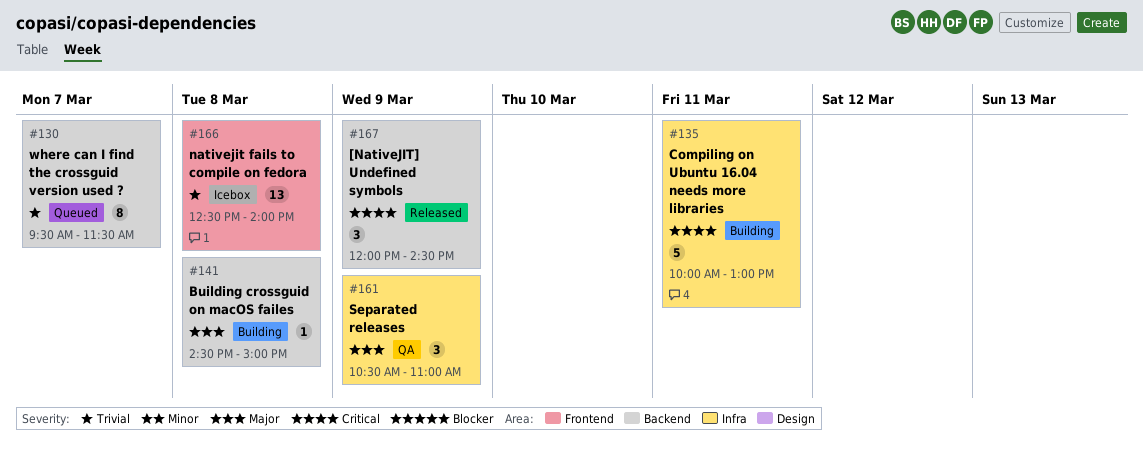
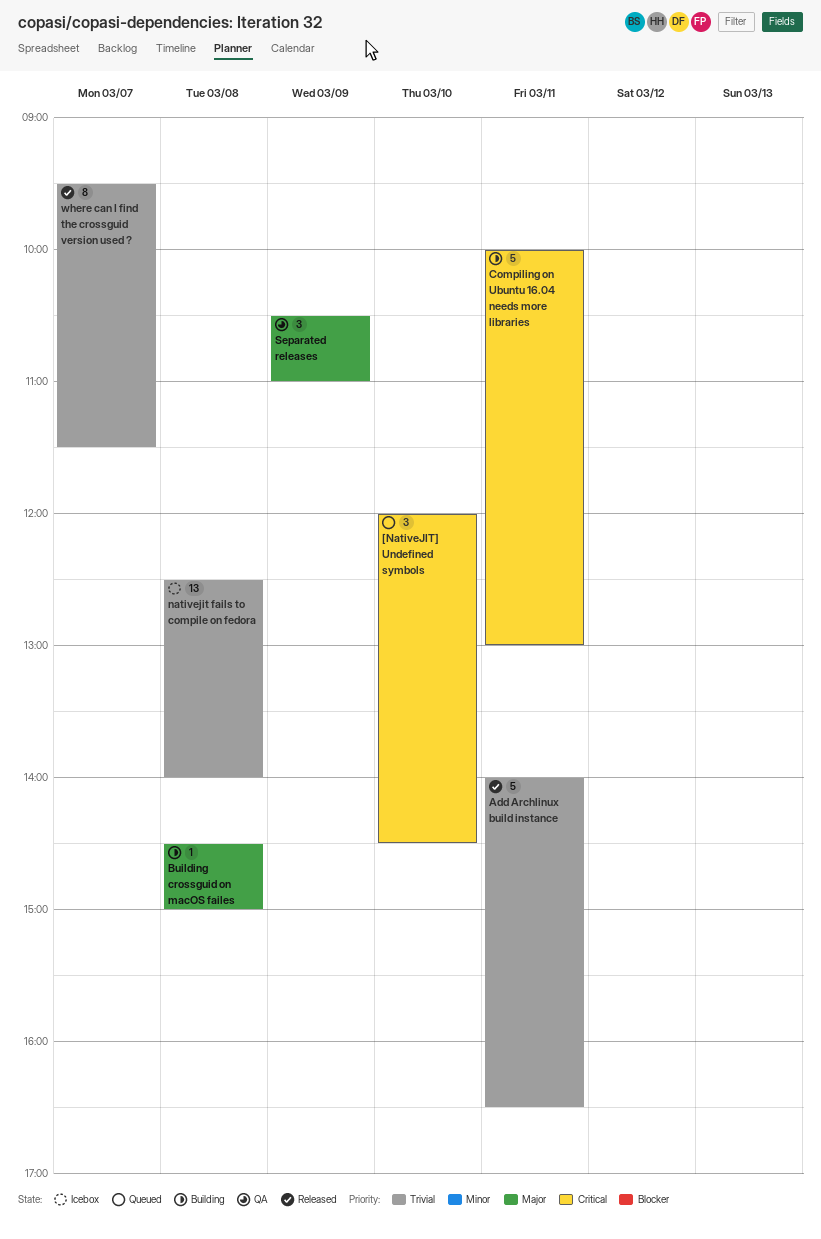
[NativeJIT] Undefined symbols, status: Released -> Queued
[NativeJIT] Undefined symbols, day: Mar 9 -> Mar 10
Add Archlinux build instance: none -> present
where can I find the crossguid version used ?, status: Queued -> Released

